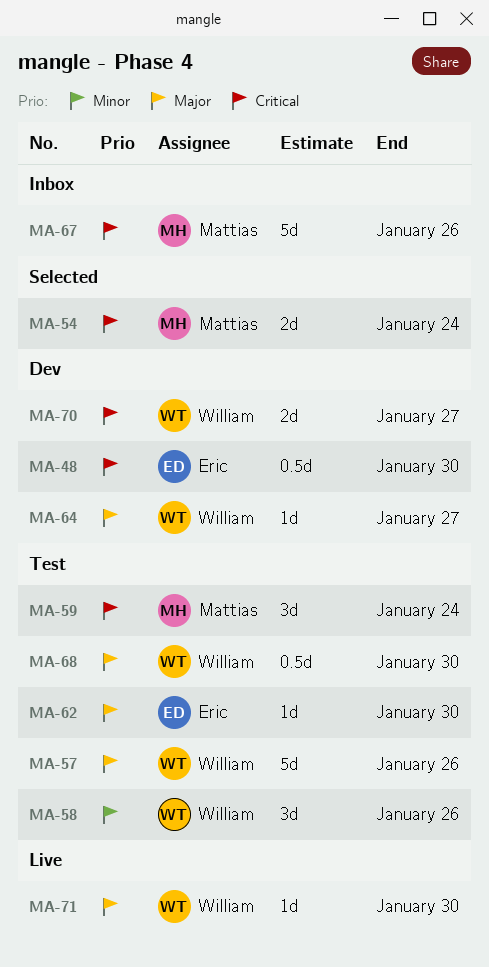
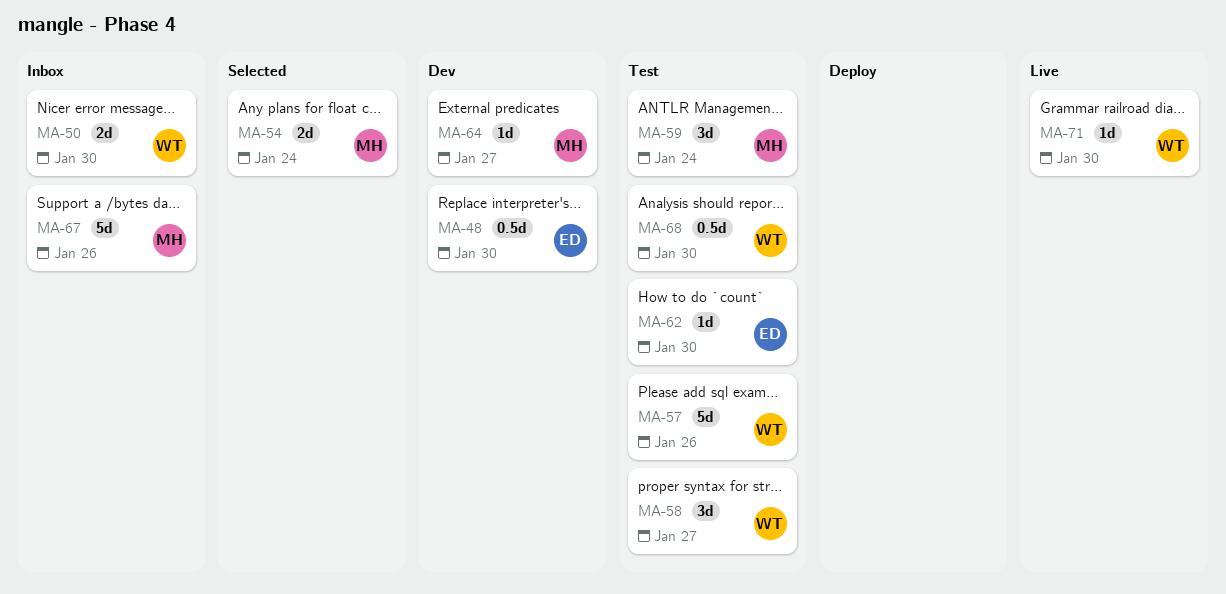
MA-50: none -> present
MA-58, due: Jan 26 -> Jan 27
MA-64, owner: William -> Mattias
MA-70: present -> none

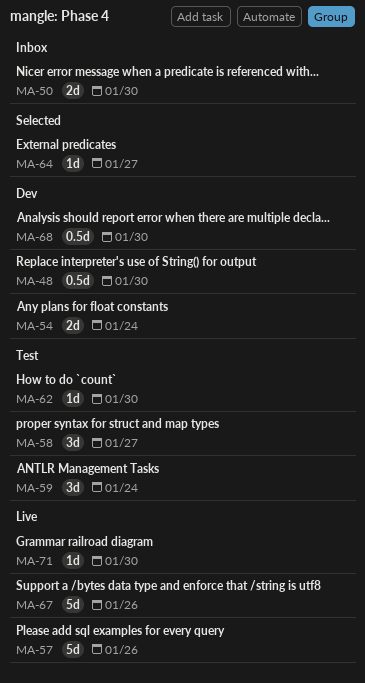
MA-54, status: Selected -> Dev
MA-57, status: Test -> Live
MA-64, status: Dev -> Selected
MA-67, status: Inbox -> Live
MA-68, status: Test -> Dev

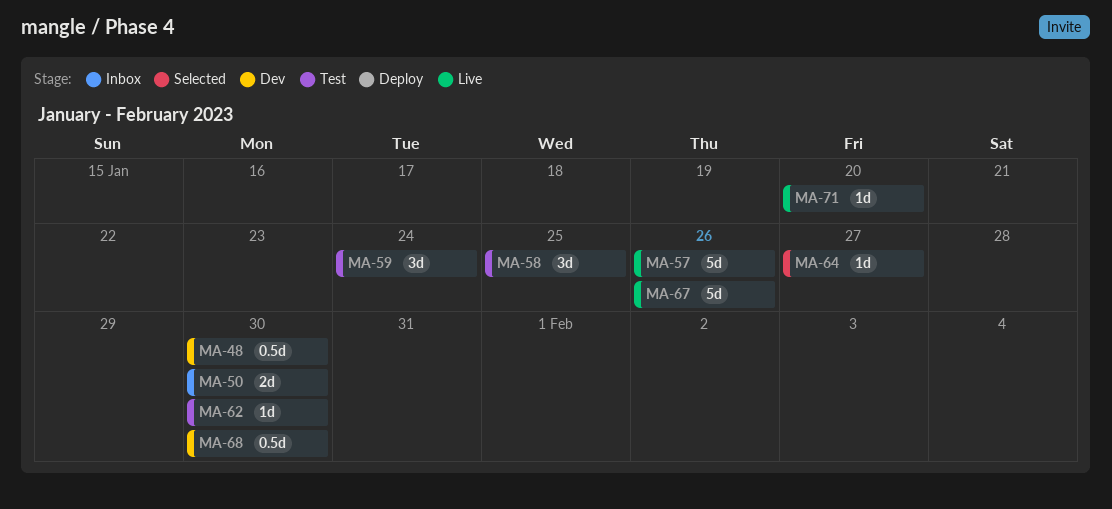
MA-54: present -> none
MA-58, due: Jan 27 -> Jan 25
MA-71, due: Jan 30 -> Jan 20

